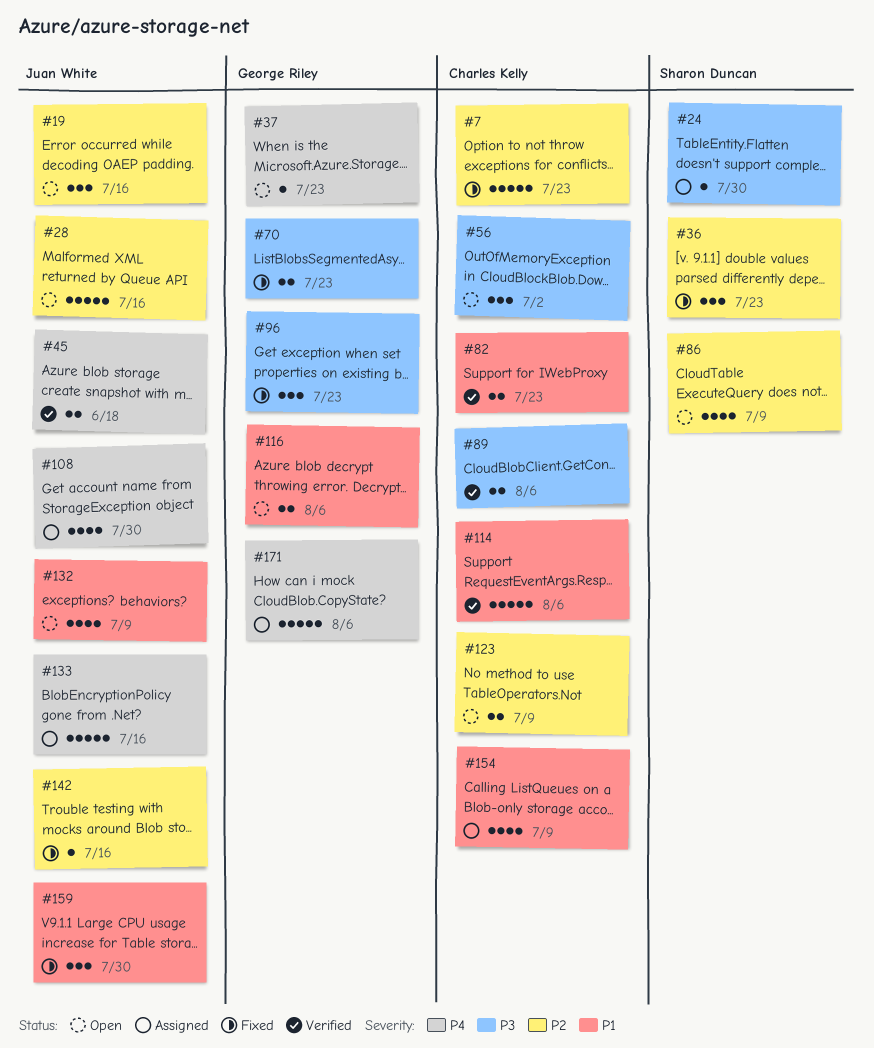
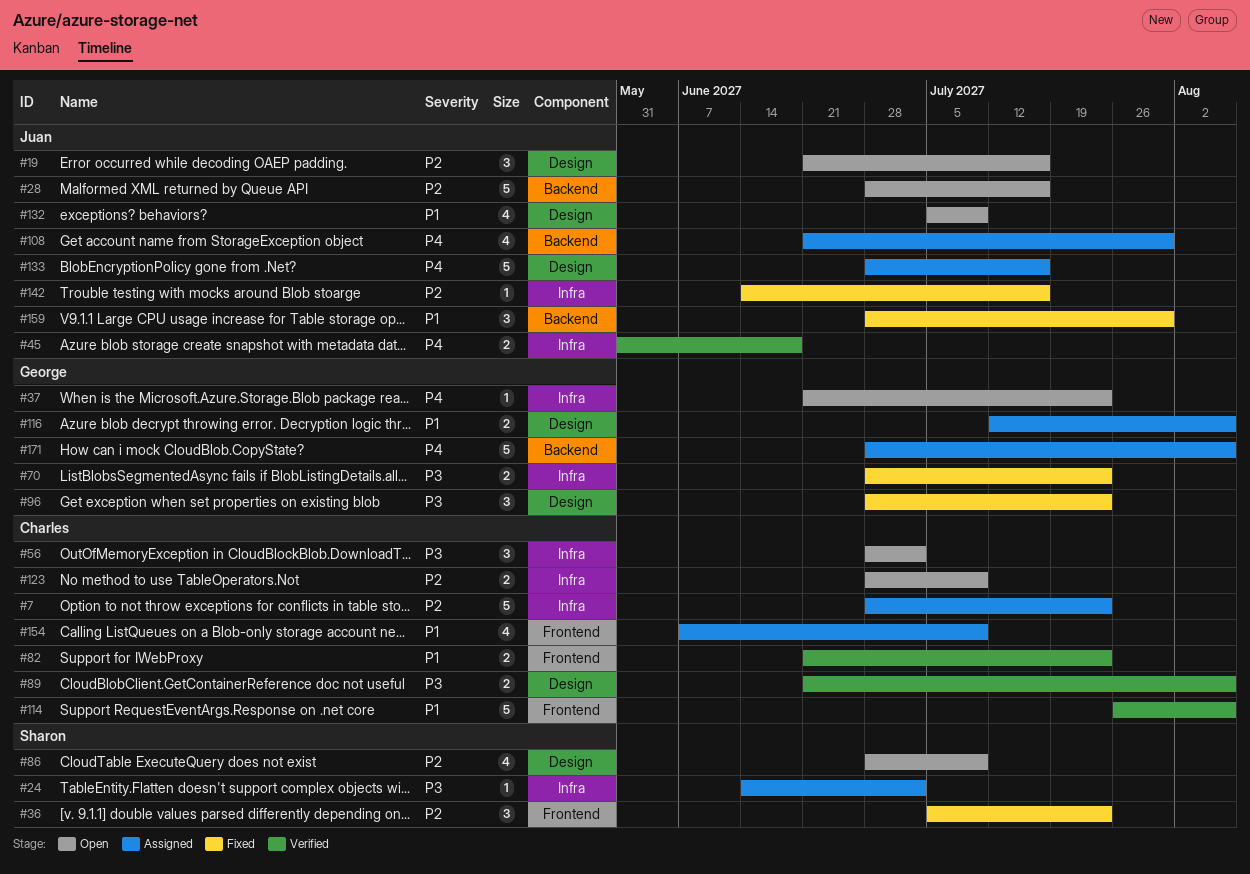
#7, status: Fixed -> Assigned
#24, due: Jul 30 -> Jul 2
#116, status: Open -> Assigned

